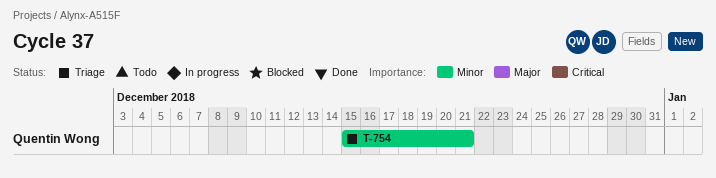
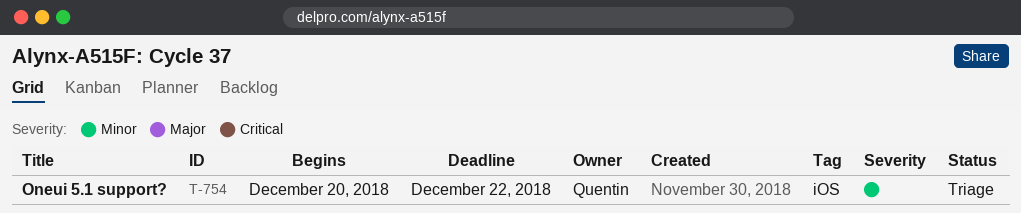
T-754, start: Dec 15 -> Dec 20
T-754, due: Dec 21 -> Dec 22

